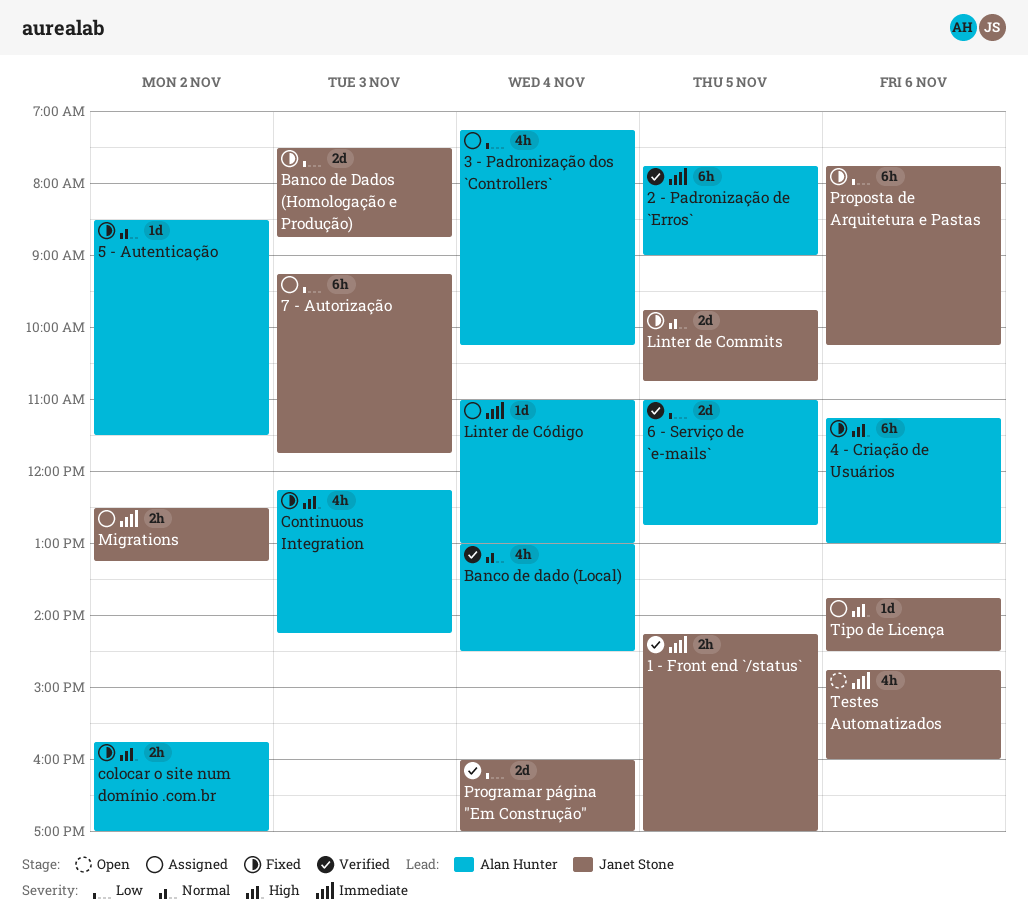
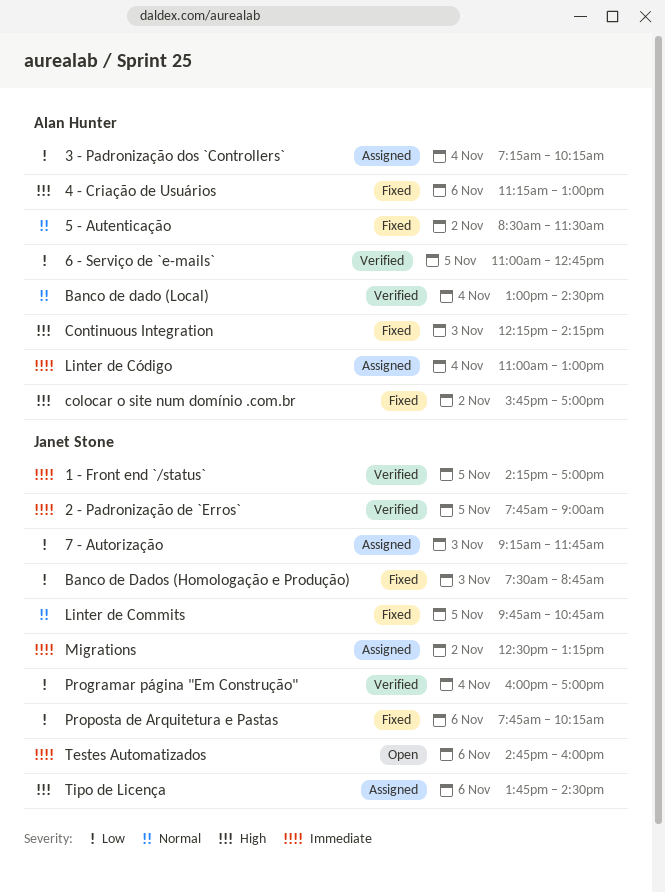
2 - Padronização de `Erros`, owner: Alan Hunter -> Janet Stone

